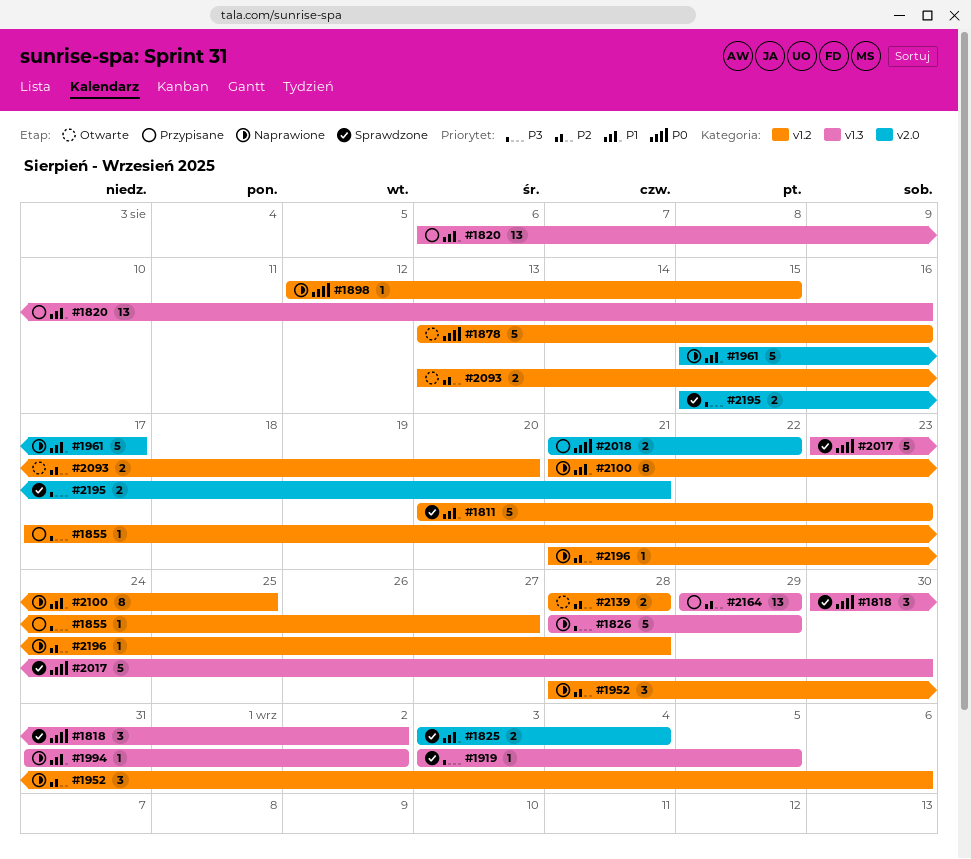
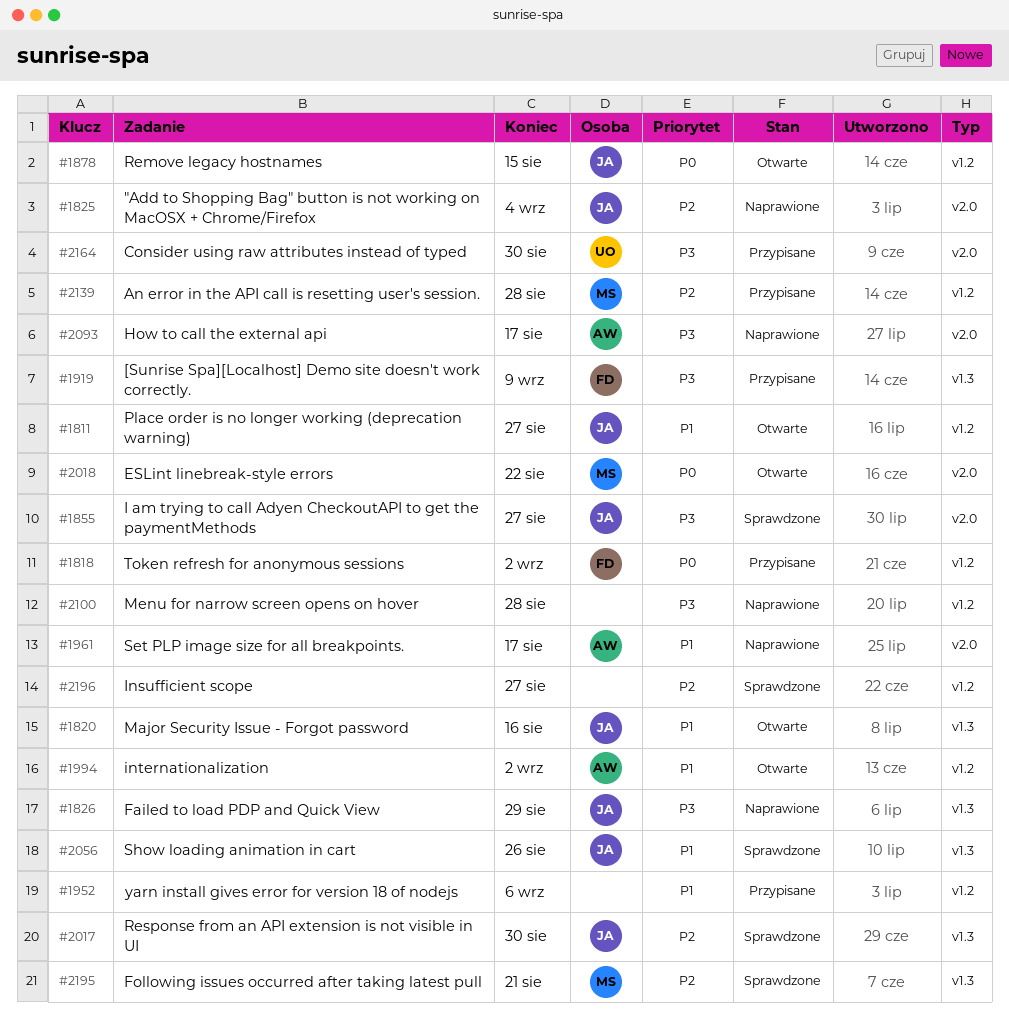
#1811, status: Sprawdzone -> Otwarte
#1811, due: Aug 23 -> Aug 27
#1818, status: Sprawdzone -> Przypisane
#1818, label: v1.3 -> v1.2
#1820, status: Przypisane -> Otwarte
#1825, status: Sprawdzone -> Naprawione
#1825, priority: P1 -> P2
#1855, status: Przypisane -> Sprawdzone
#1855, label: v1.2 -> v2.0
#1878, due: Aug 16 -> Aug 15
#1898: present -> none
#1919, status: Sprawdzone -> Przypisane
#1919, due: Sep 5 -> Sep 9
#1952, status: Naprawione -> Przypisane
#1952, priority: P2 -> P1
#1994, status: Naprawione -> Otwarte
#1994, label: v1.3 -> v1.2
#2017, priority: P0 -> P2
#2018, status: Przypisane -> Otwarte
#2056: none -> present
#2093, status: Otwarte -> Naprawione
#2093, priority: P2 -> P3
#2093, label: v1.2 -> v2.0
#2093, due: Aug 20 -> Aug 17
#2100, priority: P1 -> P3
#2100, due: Aug 25 -> Aug 28
#2139, status: Otwarte -> Przypisane
#2164, priority: P2 -> P3
#2164, label: v1.3 -> v2.0
#2164, due: Aug 29 -> Aug 30
#2195, priority: P3 -> P2
#2195, label: v2.0 -> v1.3
#2196, status: Naprawione -> Sprawdzone
#2196, due: Aug 28 -> Aug 27

